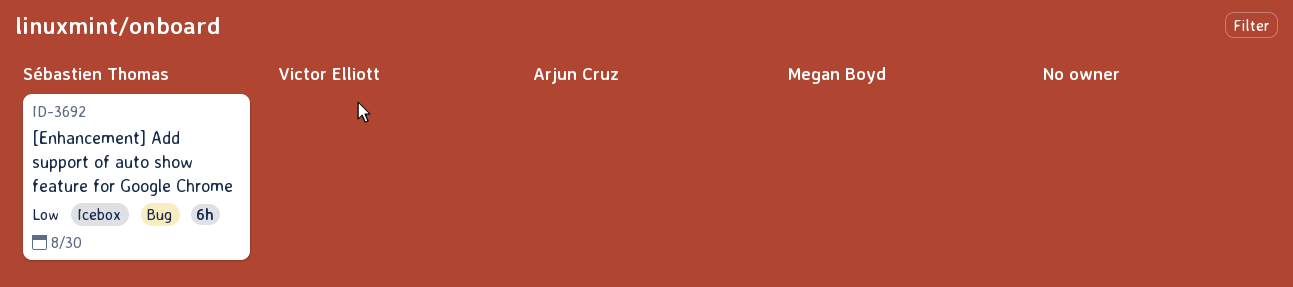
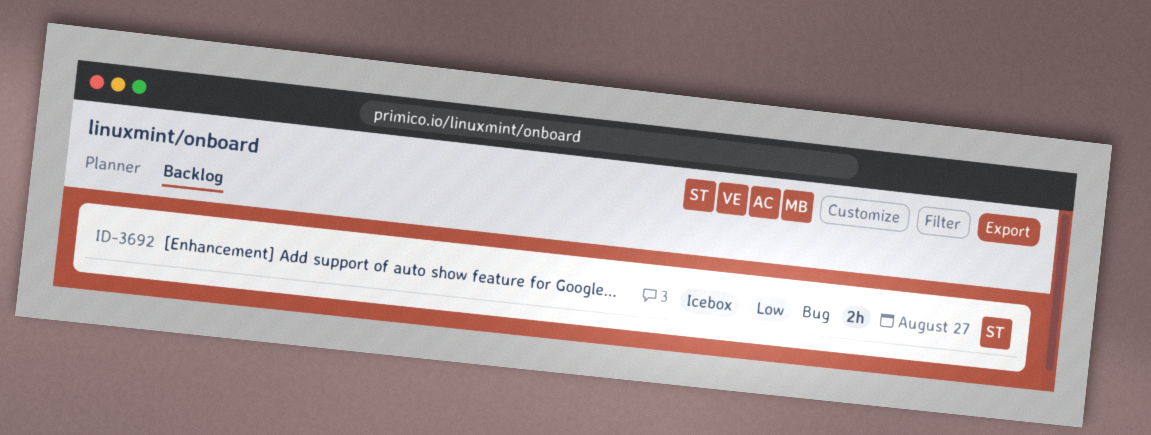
ID-3692, estimate: 6h -> 2h
ID-3692, due: Aug 30 -> Aug 27

